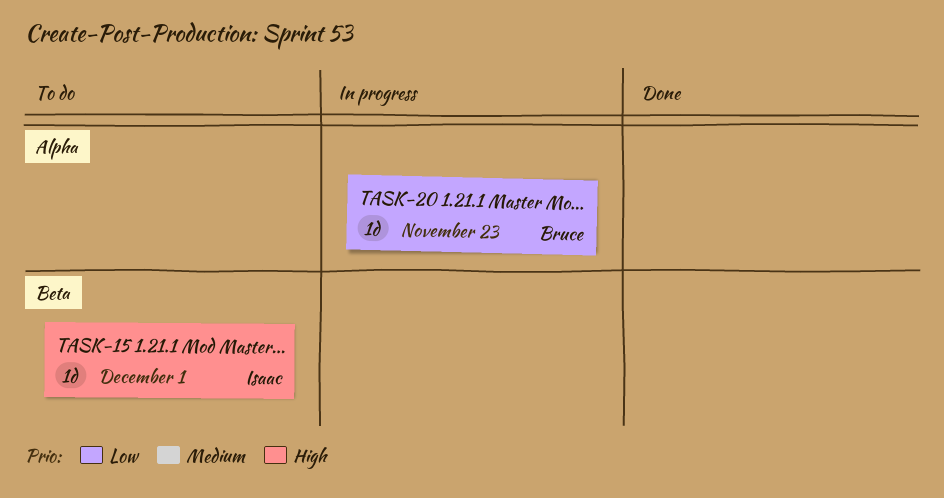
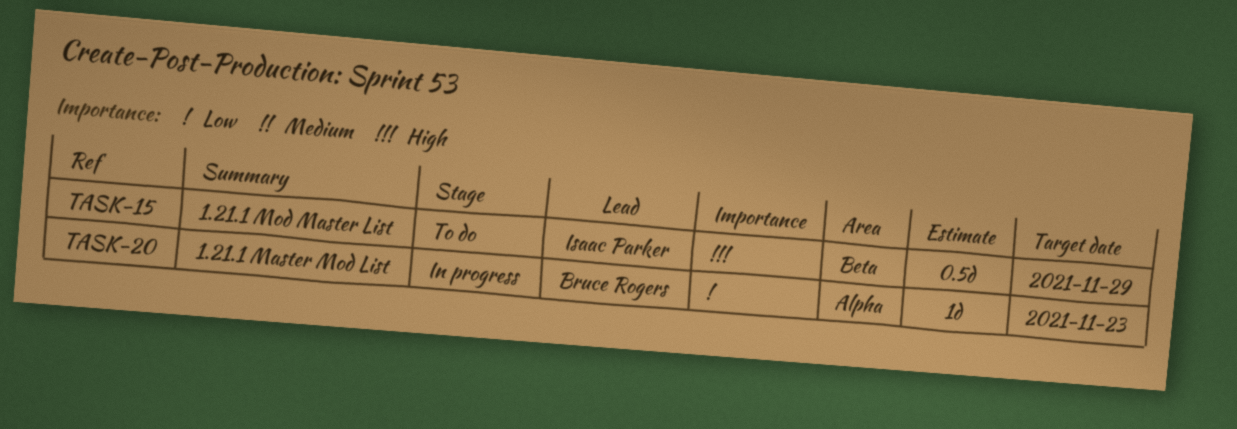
TASK-15, estimate: 1d -> 0.5d
TASK-15, due: Dec 1 -> Nov 29

